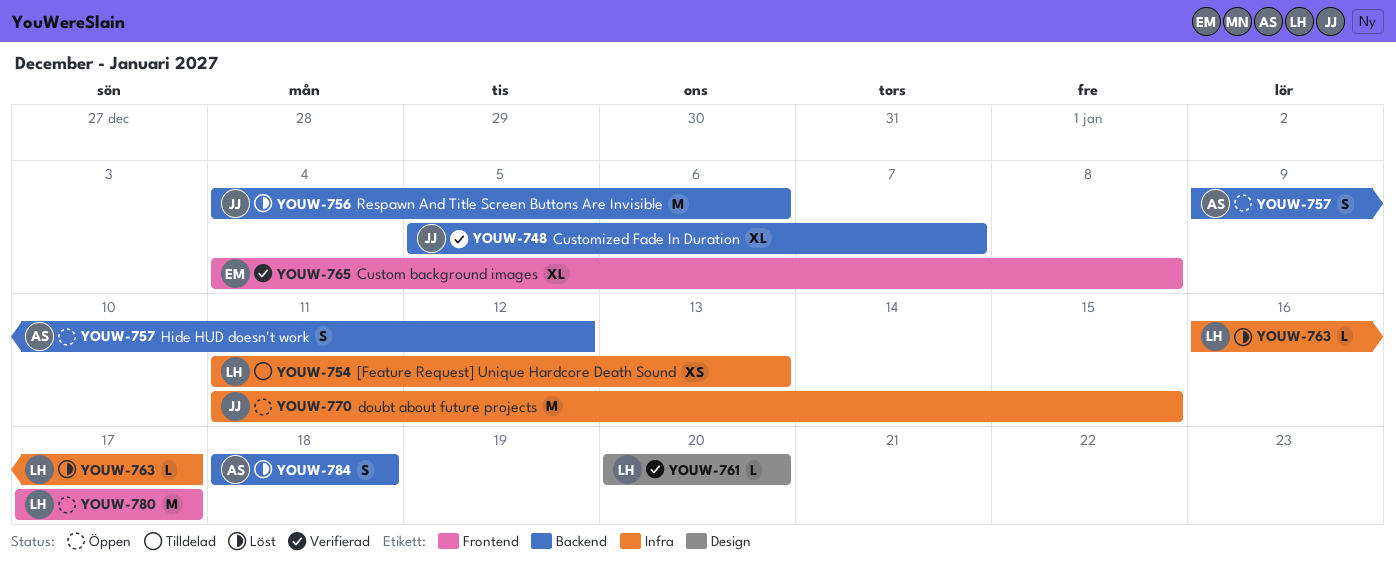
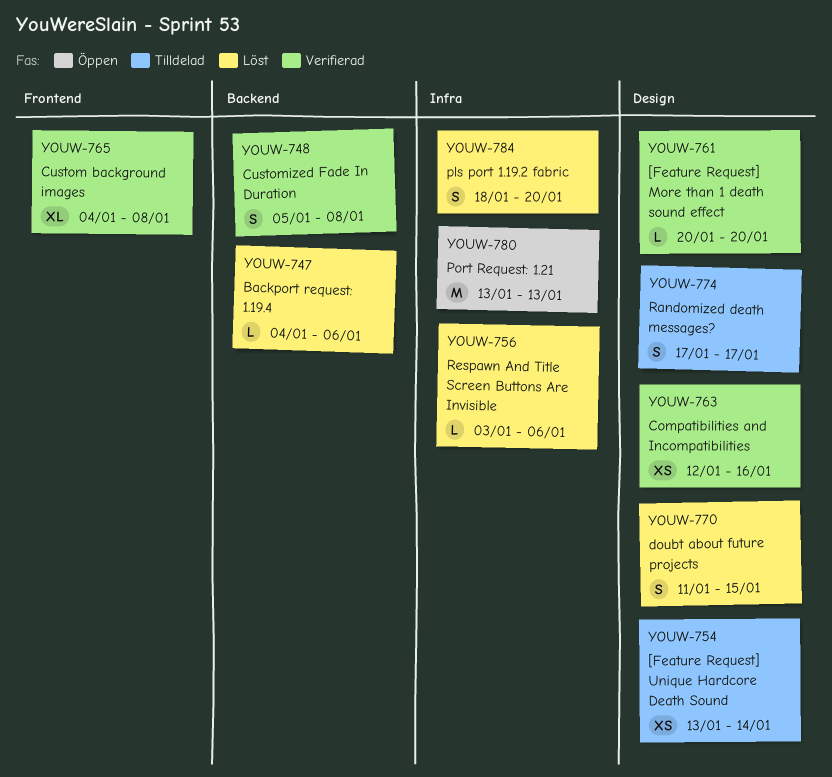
YOUW-747: none -> present
YOUW-748, estimate: XL -> S
YOUW-748, due: Jan 7 -> Jan 8
YOUW-754, label: Infra -> Design
YOUW-754, start: Jan 11 -> Jan 13
YOUW-754, due: Jan 13 -> Jan 14
YOUW-756, label: Backend -> Infra
YOUW-756, estimate: M -> L
YOUW-756, start: Jan 4 -> Jan 3
YOUW-757: present -> none
YOUW-763, status: Löst -> Verifierad
YOUW-763, label: Infra -> Design
YOUW-763, estimate: L -> XS
YOUW-763, start: Jan 16 -> Jan 12
YOUW-763, due: Jan 17 -> Jan 16
YOUW-770, status: Öppen -> Löst
YOUW-770, label: Infra -> Design
YOUW-770, estimate: M -> S
YOUW-774: none -> present
YOUW-780, label: Frontend -> Infra
YOUW-780, start: Jan 17 -> Jan 13
YOUW-780, due: Jan 17 -> Jan 13
YOUW-784, label: Backend -> Infra
YOUW-784, due: Jan 18 -> Jan 20

